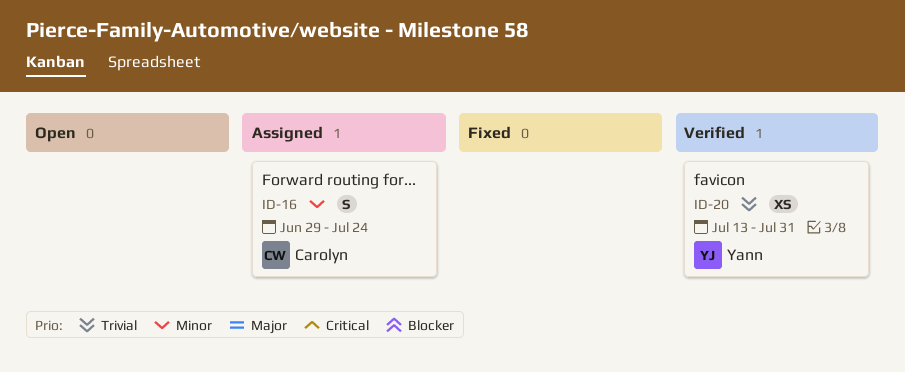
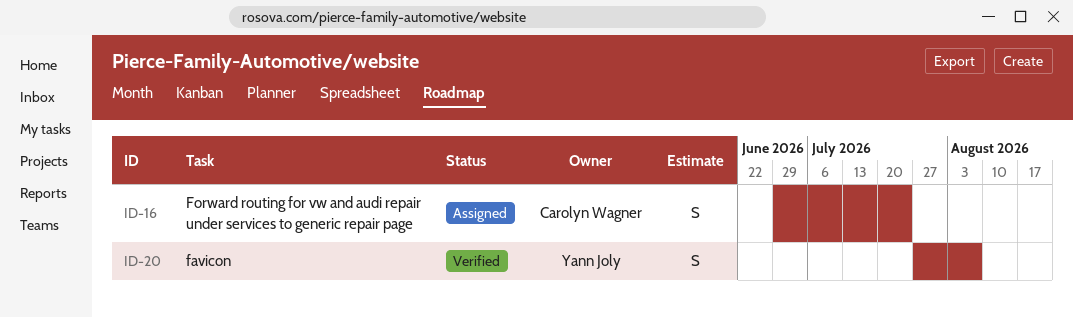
ID-20, estimate: XS -> S
ID-20, start: Jul 13 -> Jul 27
ID-20, due: Jul 31 -> Aug 7

